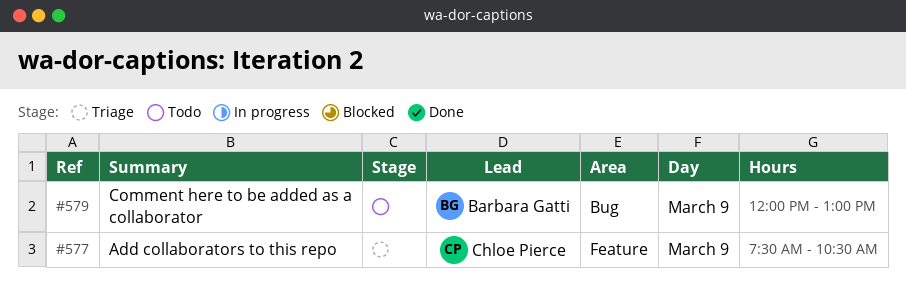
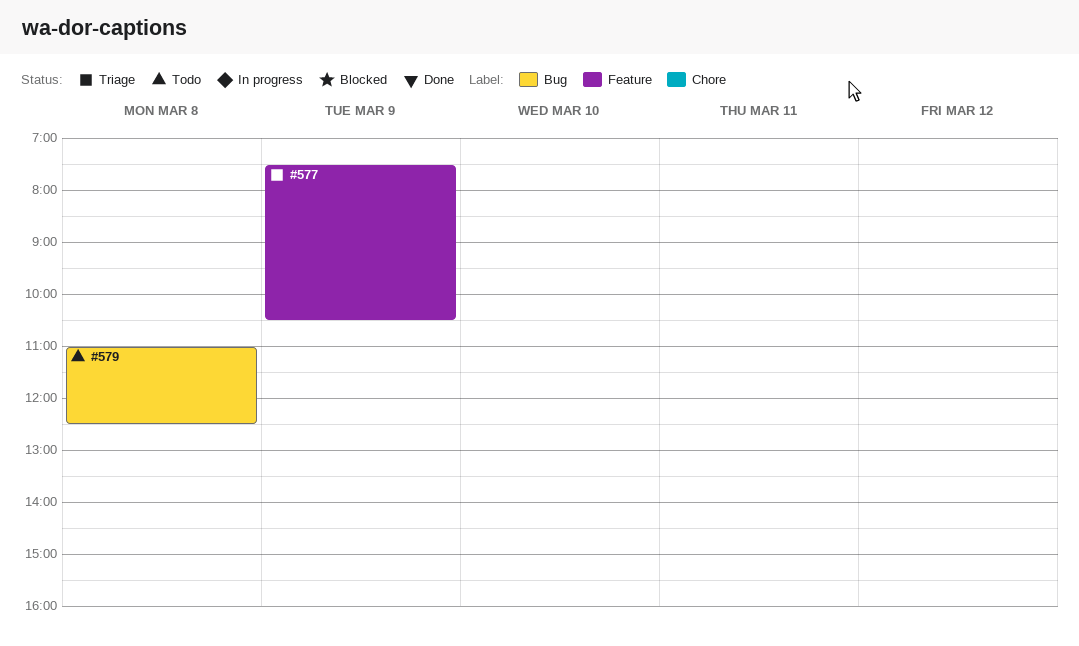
#579, day: Mar 9 -> Mar 8
#579, begins: 12:00 -> 11:00
#579, ends: 13:00 -> 12:30

